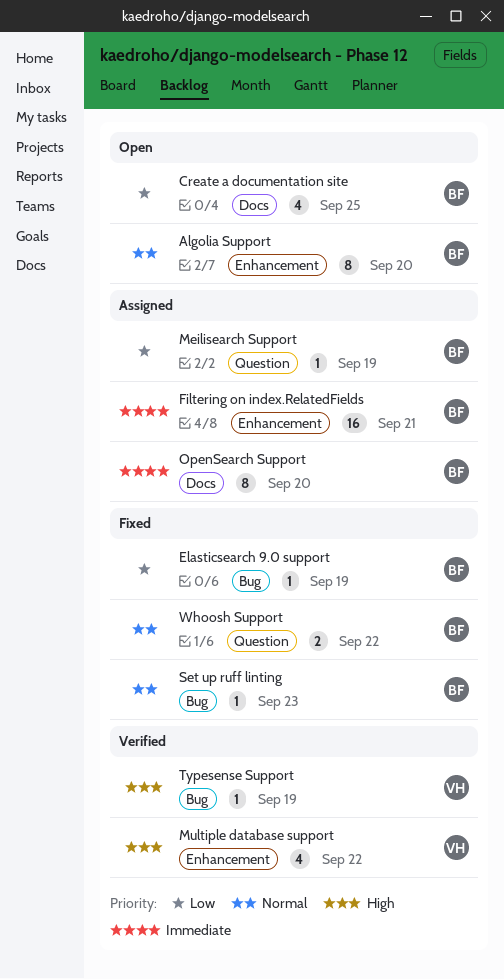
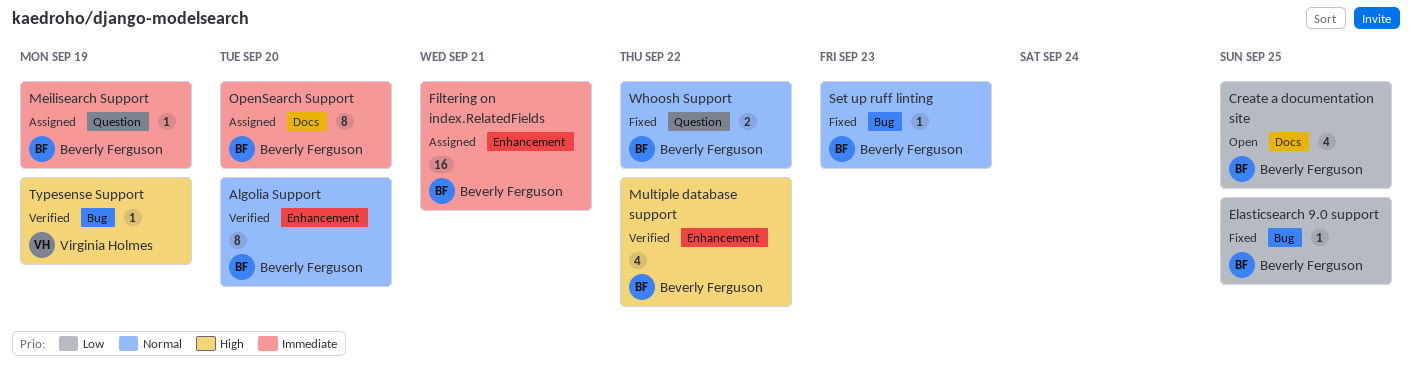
Algolia Support, status: Open -> Verified
Elasticsearch 9.0 support, due: Sep 19 -> Sep 25
Meilisearch Support, priority: Low -> Immediate
Multiple database support, owner: Virginia Holmes -> Beverly Ferguson

